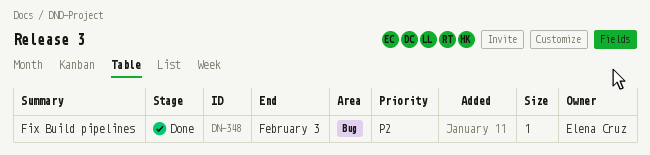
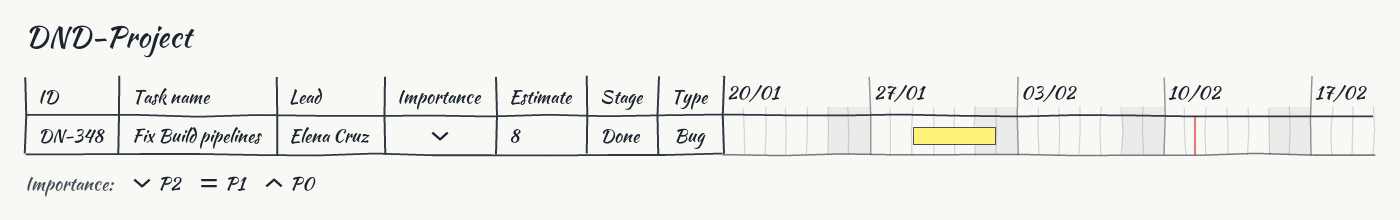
DN-348, estimate: 1 -> 8
DN-348, due: Feb 3 -> Feb 1

